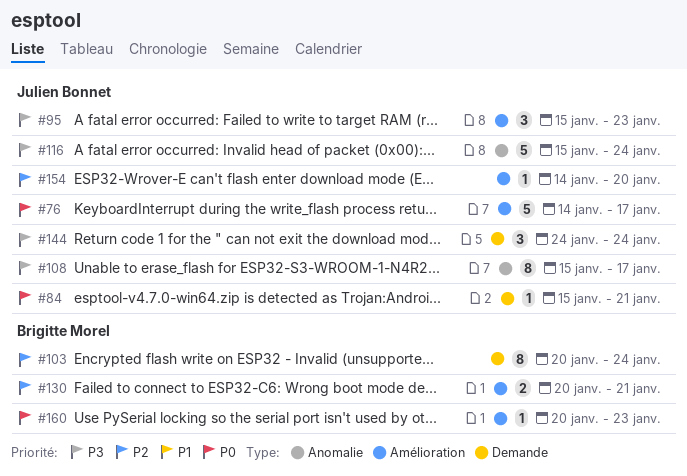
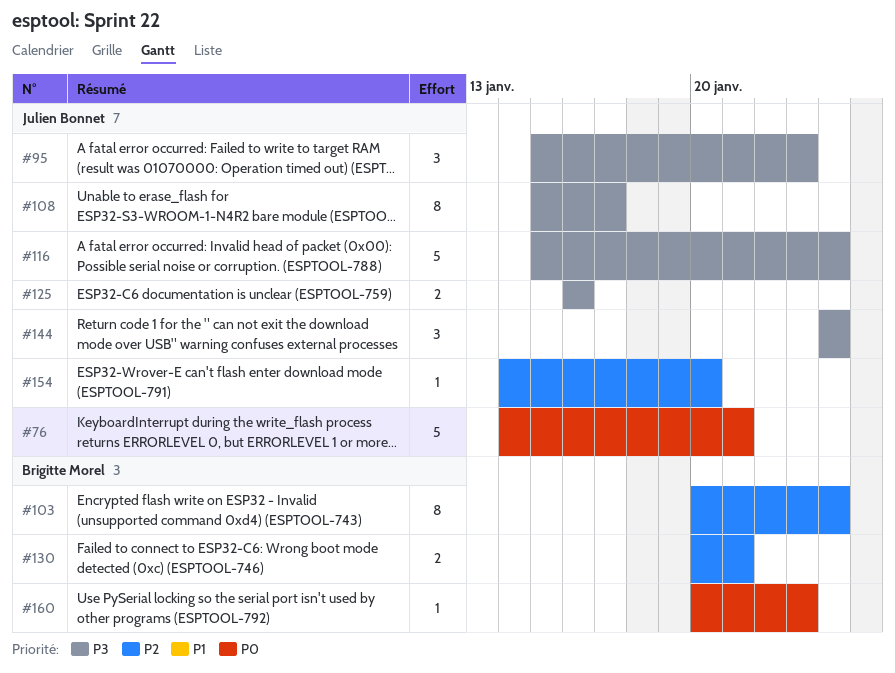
#76, due: Jan 17 -> Jan 21
#84: present -> none
#125: none -> present

